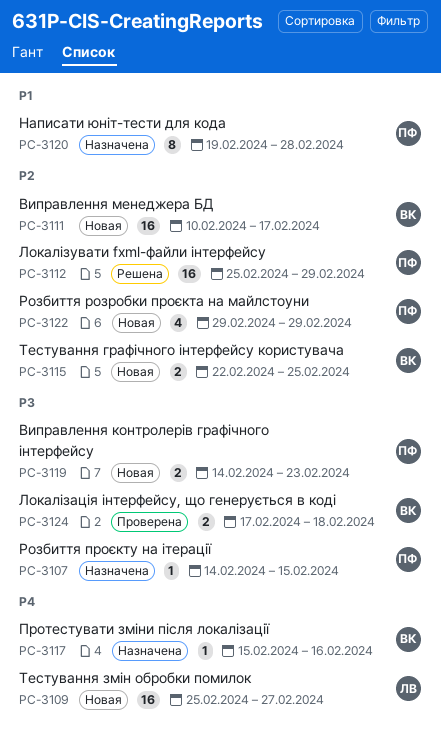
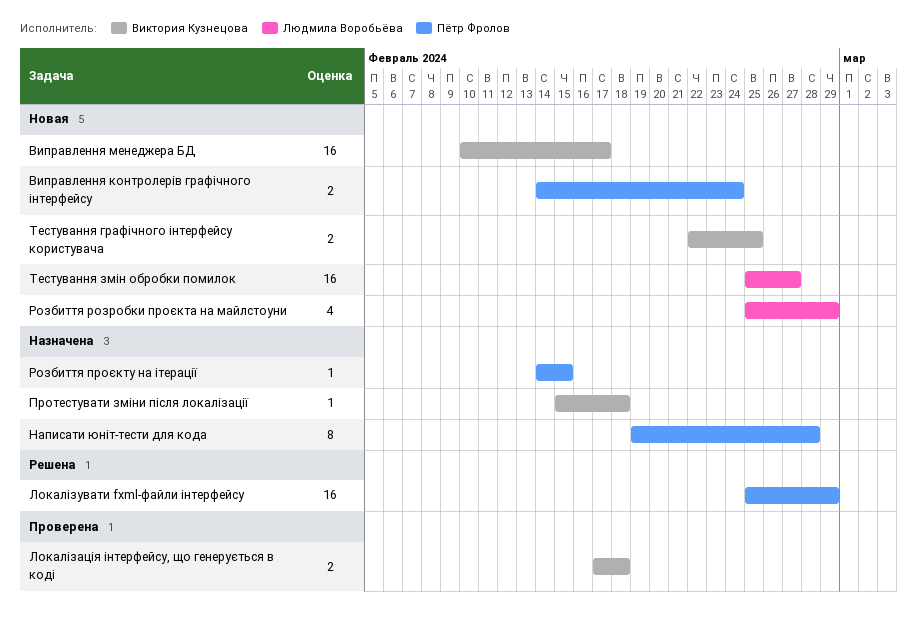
Виправлення контролерів графічного інтерфейсу, due: Feb 23 -> Feb 24
Протестувати зміни після локалізації, due: Feb 16 -> Feb 18
Розбиття розробки проєкта на майлстоуни, owner: Пётр Фролов -> Людмила Воробьёва
Розбиття розробки проєкта на майлстоуни, start: Feb 29 -> Feb 25

